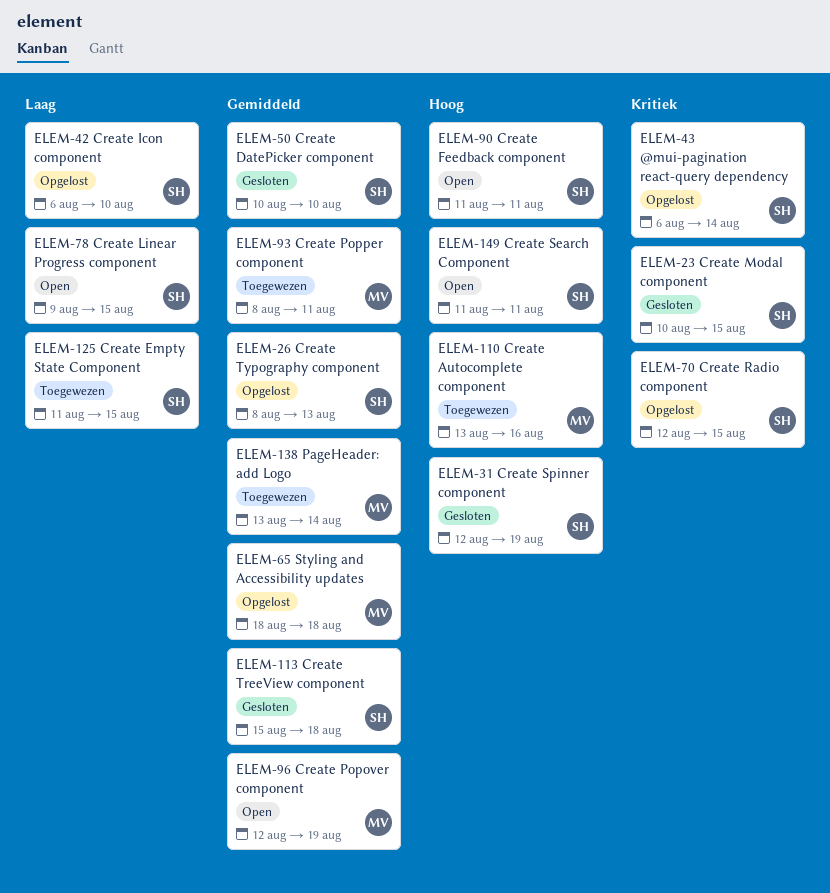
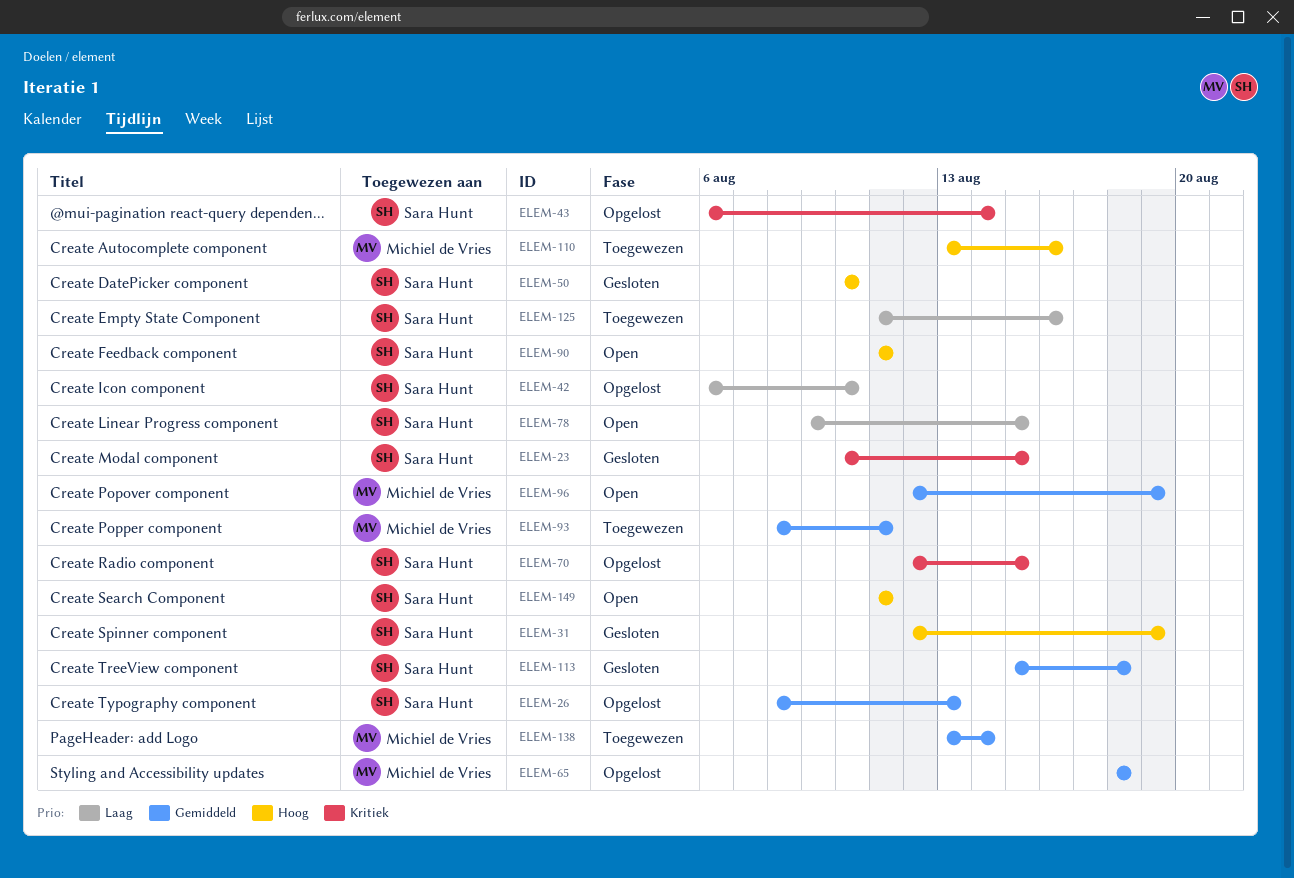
ELEM-50, priority: Gemiddeld -> Hoog
ELEM-125, due: Aug 15 -> Aug 16

